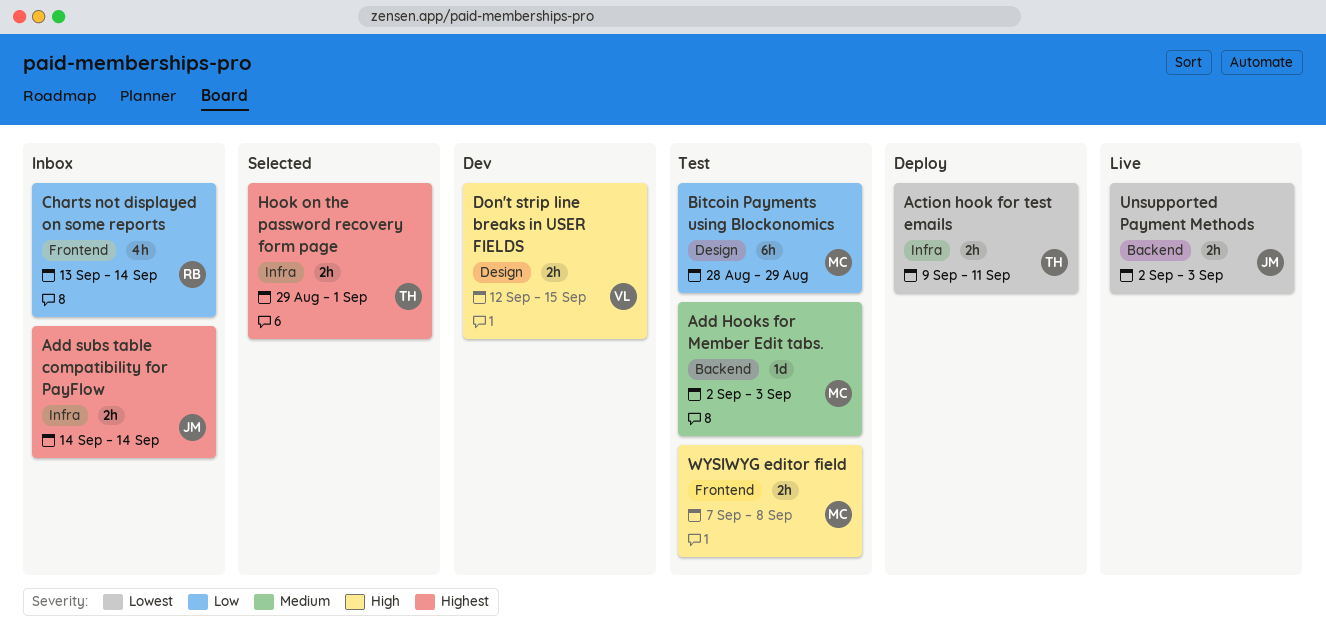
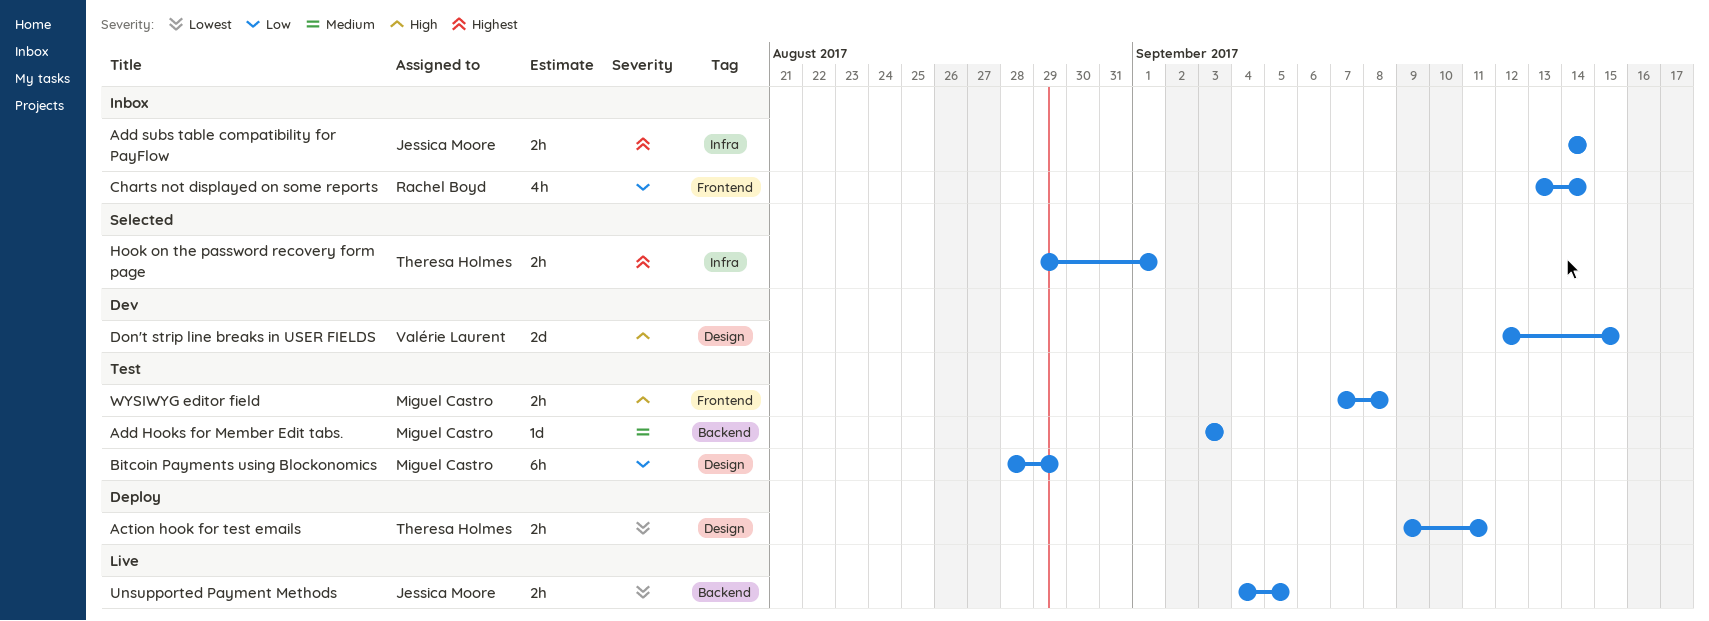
Action hook for test emails, label: Infra -> Design
Add Hooks for Member Edit tabs., start: Sep 2 -> Sep 3
Don't strip line breaks in USER FIELDS, estimate: 2h -> 2d
Unsupported Payment Methods, start: Sep 2 -> Sep 4
Unsupported Payment Methods, due: Sep 3 -> Sep 5

